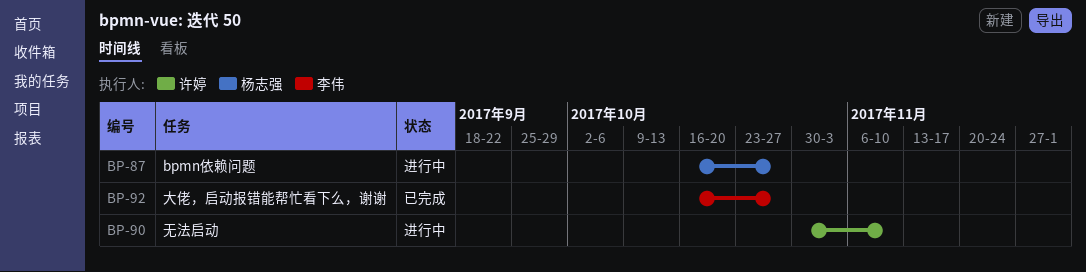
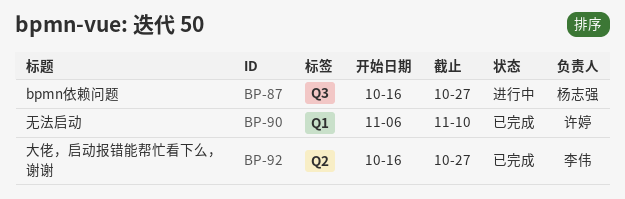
BP-90, status: 进行中 -> 已完成
BP-90, start: Oct 30 -> Nov 6

